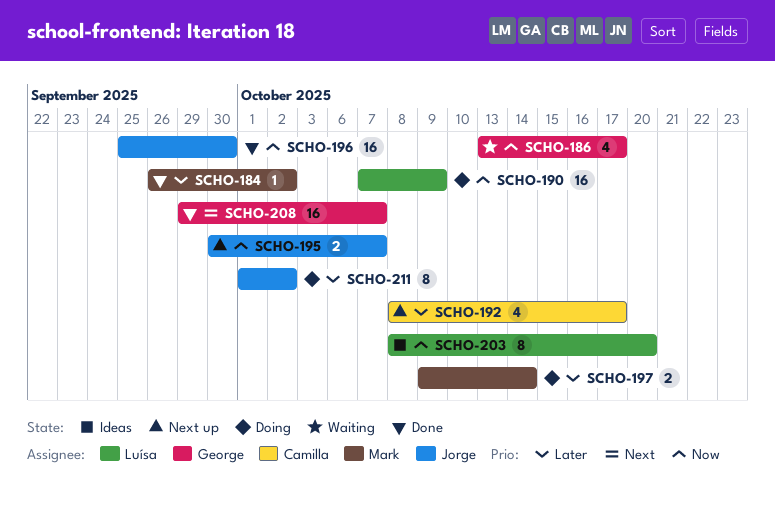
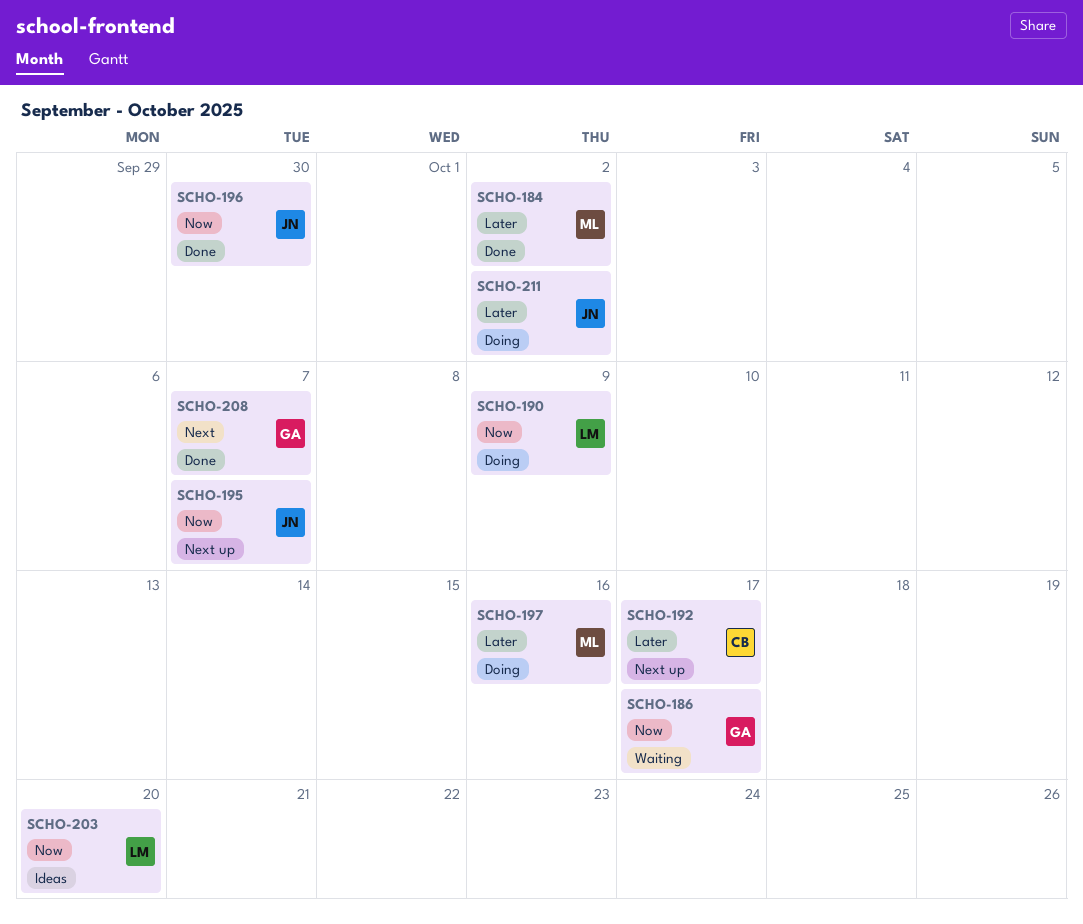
SCHO-197, due: Oct 14 -> Oct 16

